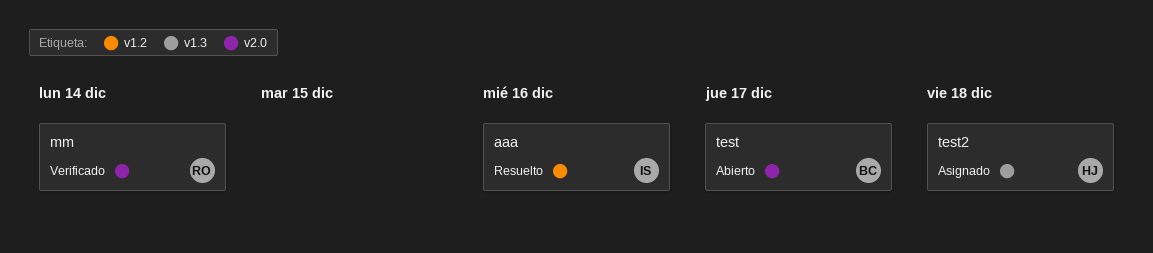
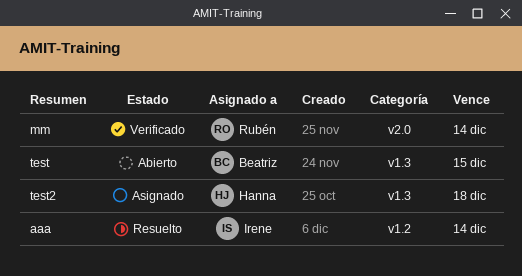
aaa, due: Dec 16 -> Dec 14
test, label: v2.0 -> v1.3
test, due: Dec 17 -> Dec 15

